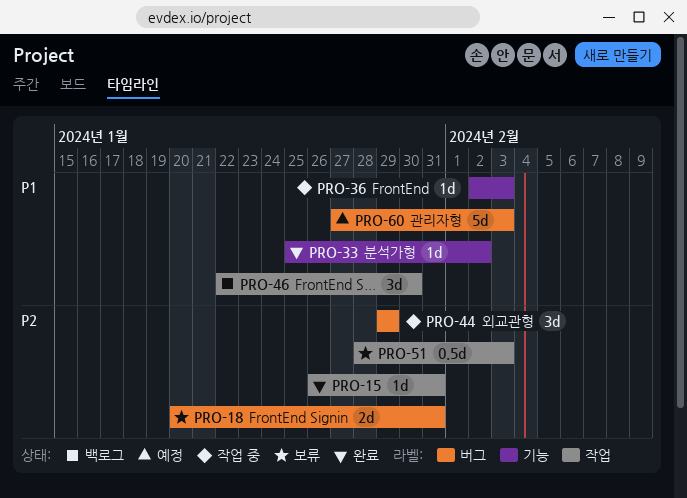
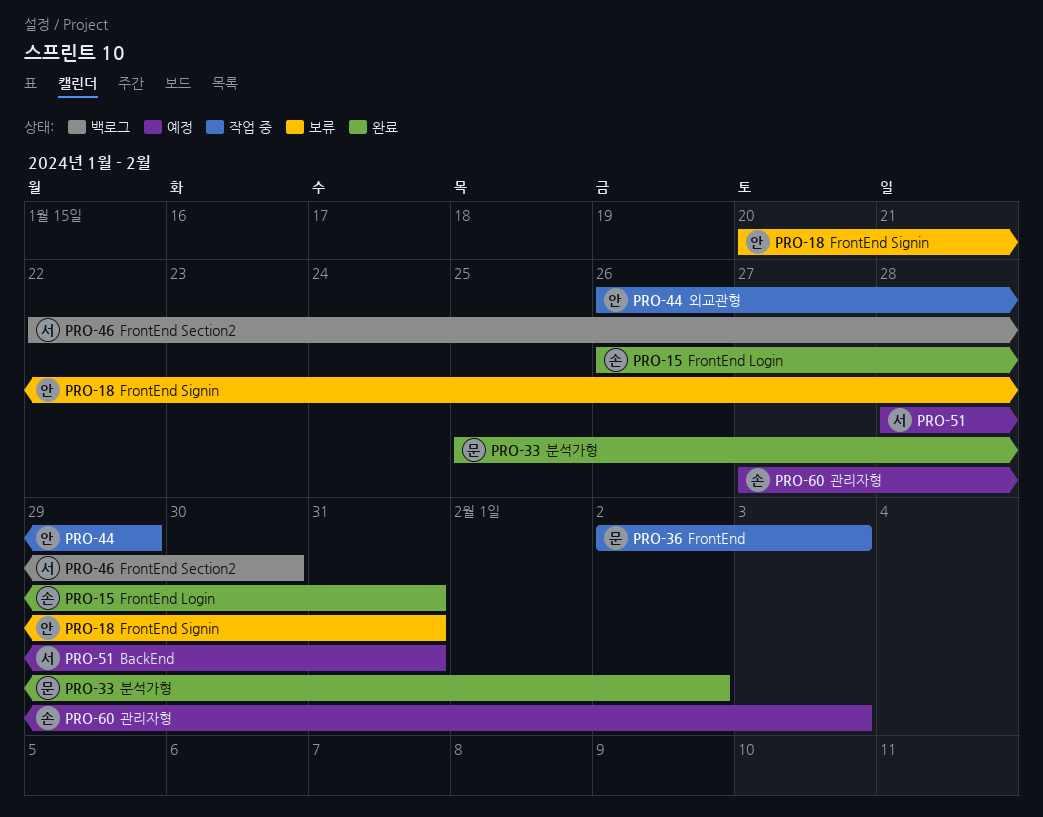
PRO-44, start: Jan 29 -> Jan 26
PRO-51, status: 보류 -> 예정
PRO-51, due: Feb 3 -> Jan 31

